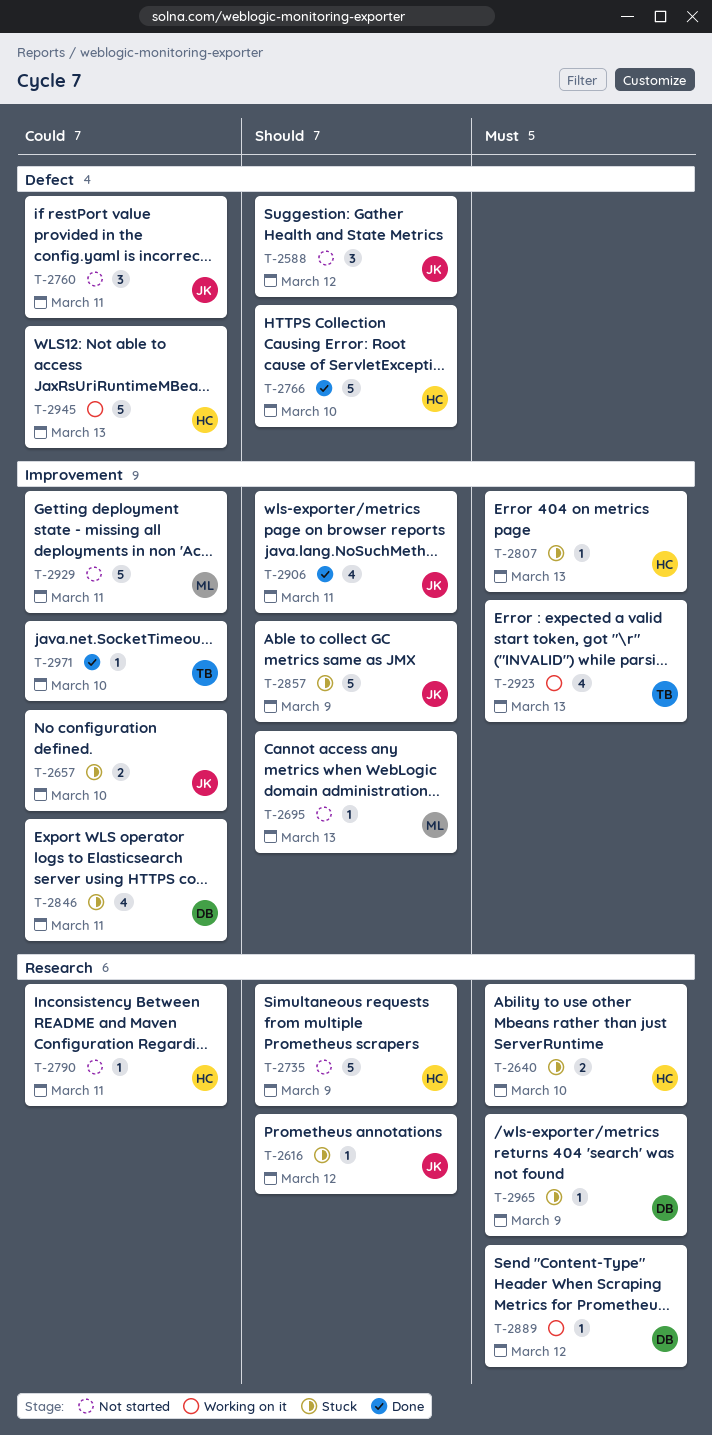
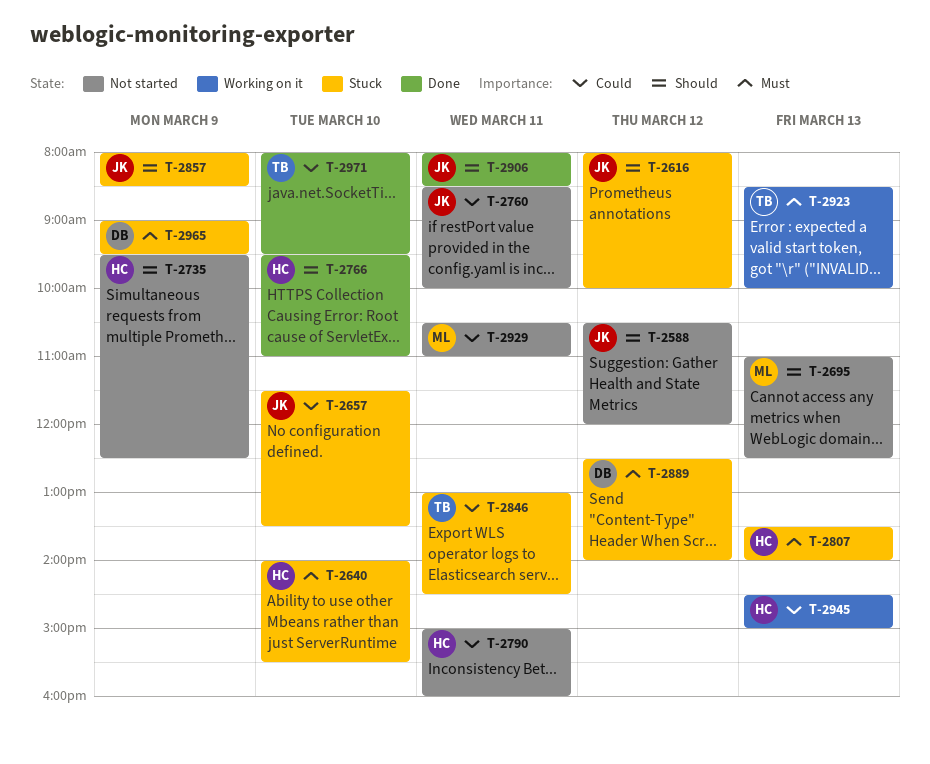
T-2846, owner: DB -> TB
T-2889, status: Working on it -> Stuck

